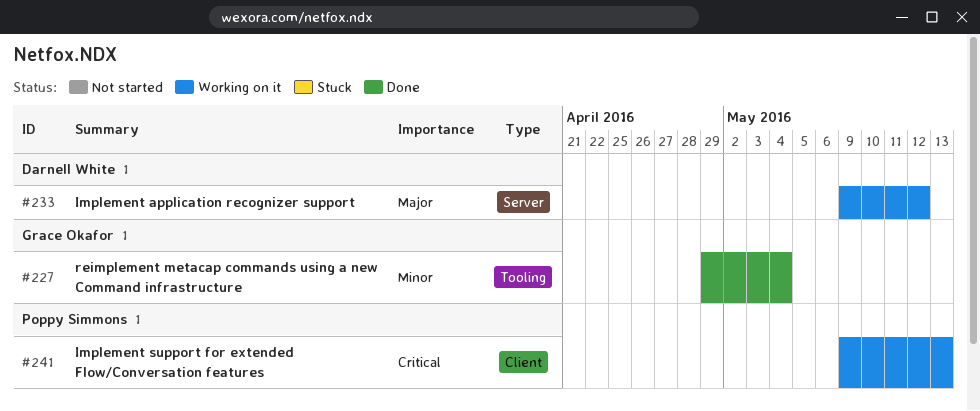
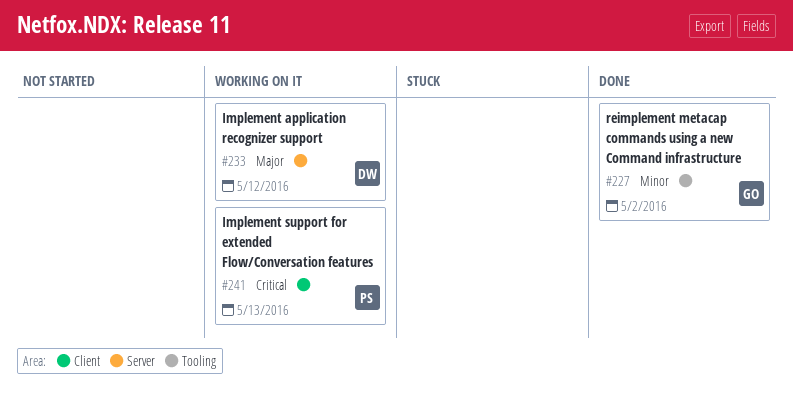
#227, due: May 4 -> May 2

